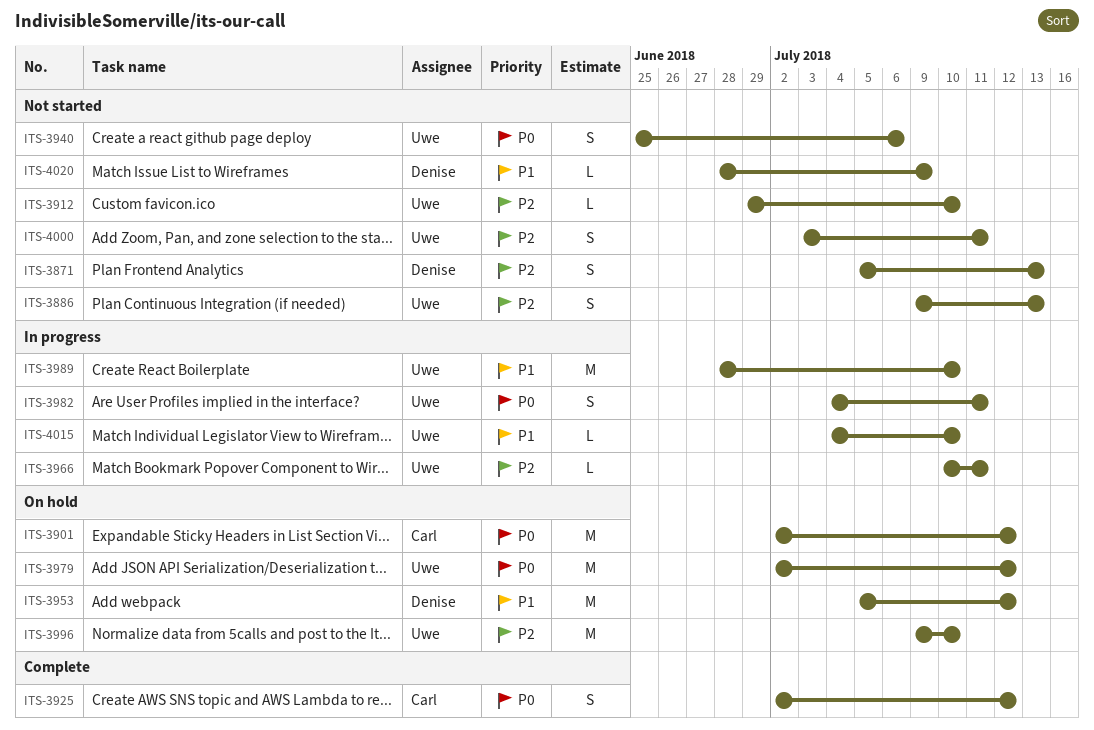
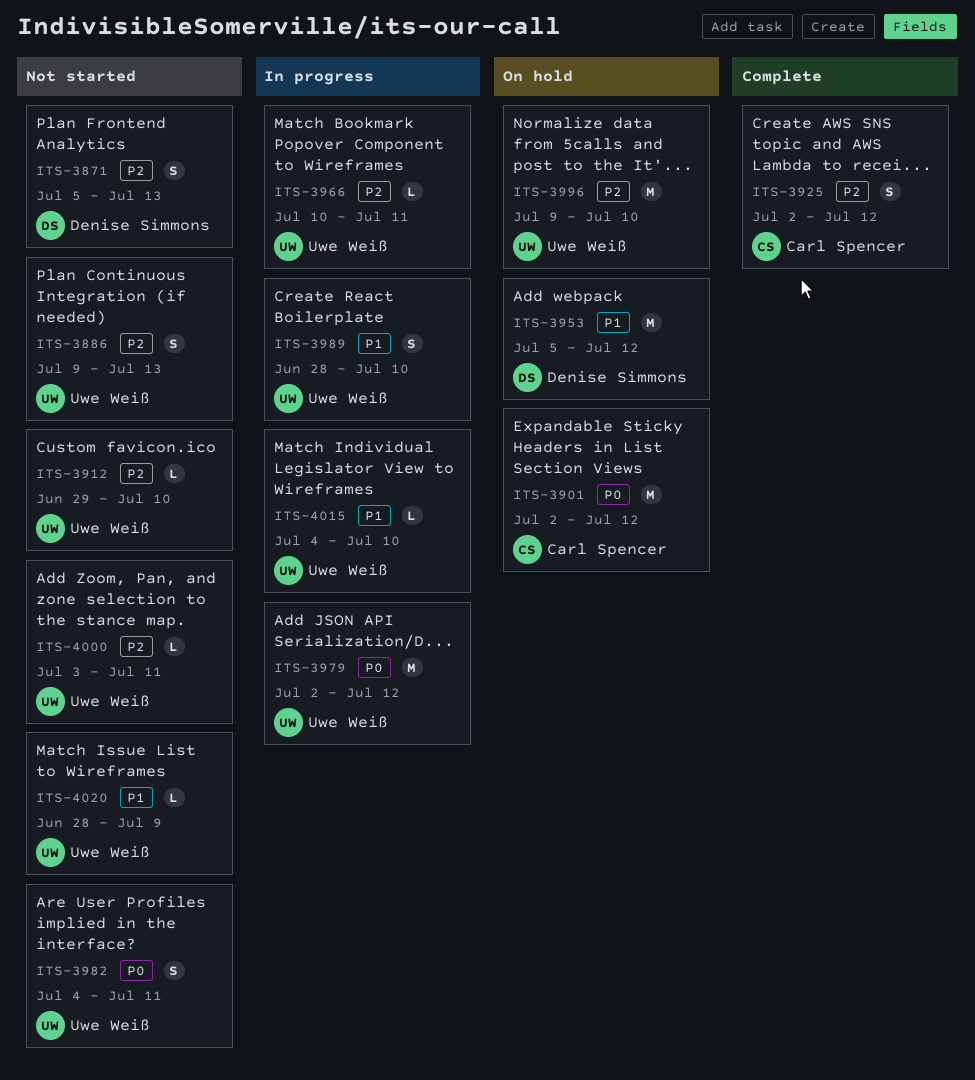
ITS-3925, priority: P0 -> P2
ITS-3940: present -> none
ITS-3979, status: On hold -> In progress
ITS-3982, status: In progress -> Not started
ITS-3989, estimate: M -> S
ITS-4000, estimate: S -> L
ITS-4020, owner: Denise Simmons -> Uwe Weiß

